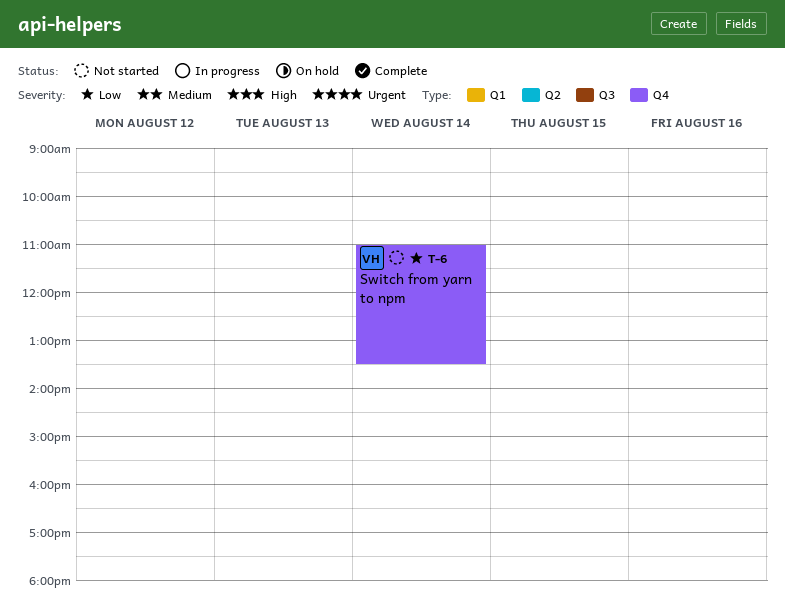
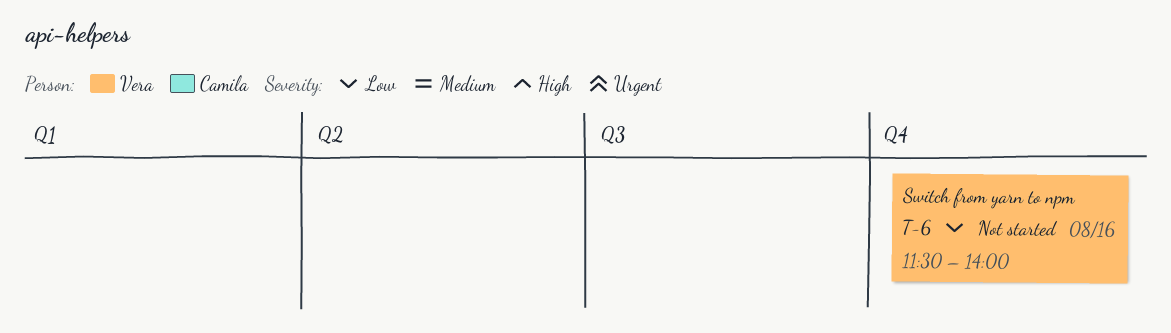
T-6, day: Aug 14 -> Aug 16
T-6, begins: 11:00 -> 11:30
T-6, ends: 13:30 -> 14:00

